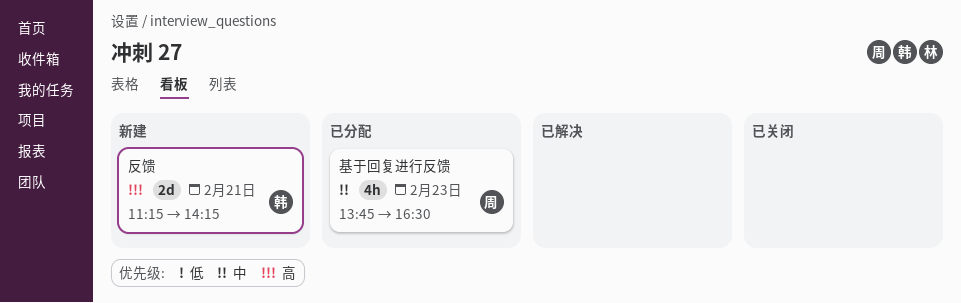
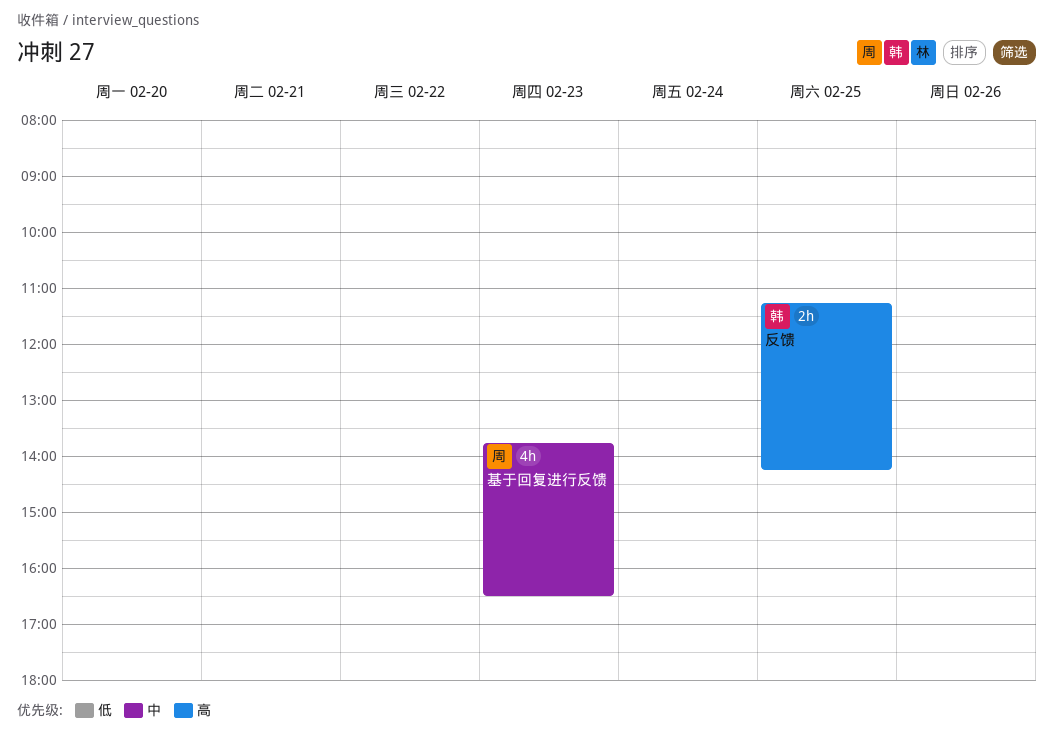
反馈, estimate: 2d -> 2h
反馈, day: Feb 21 -> Feb 25

